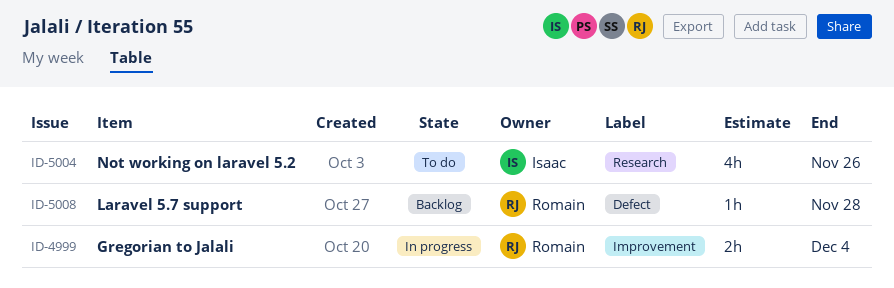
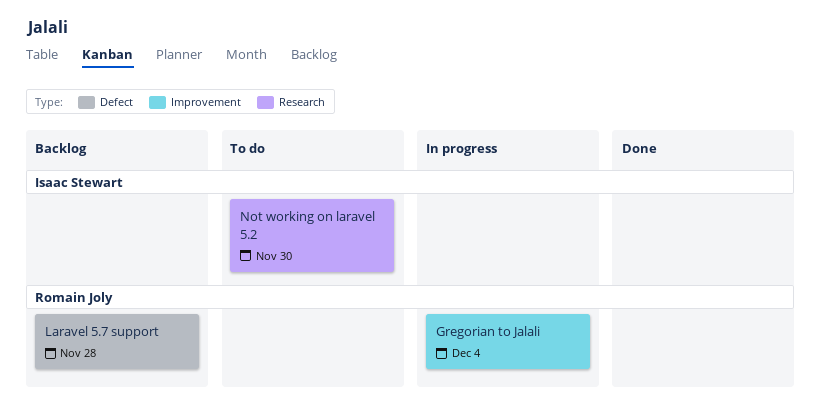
Not working on laravel 5.2, due: Nov 26 -> Nov 30

